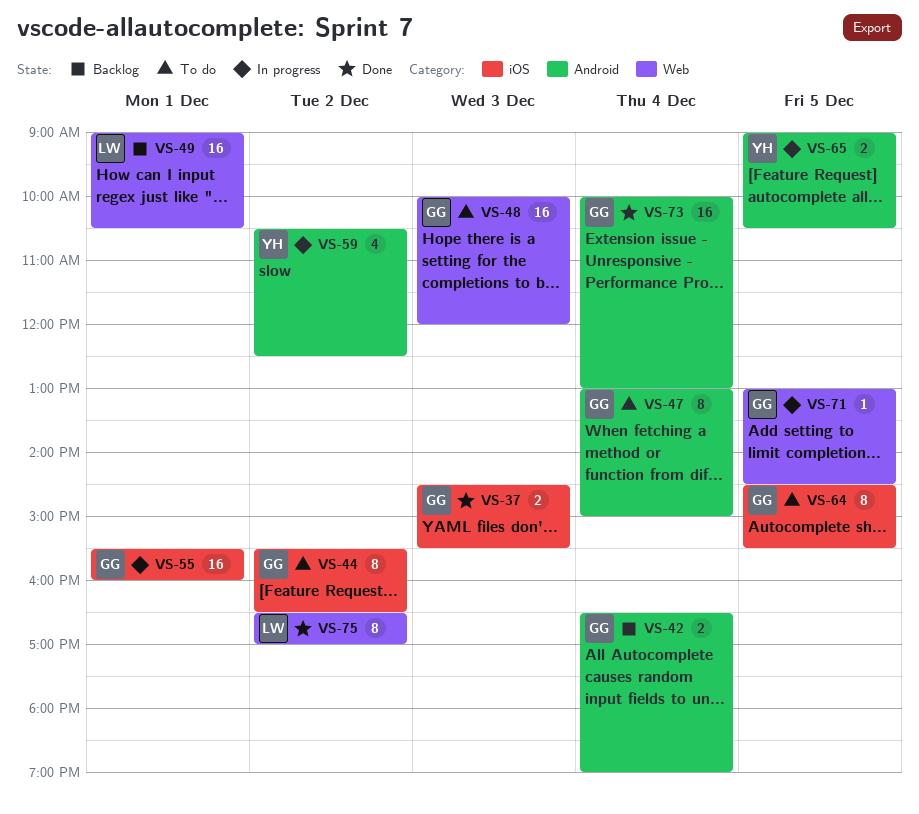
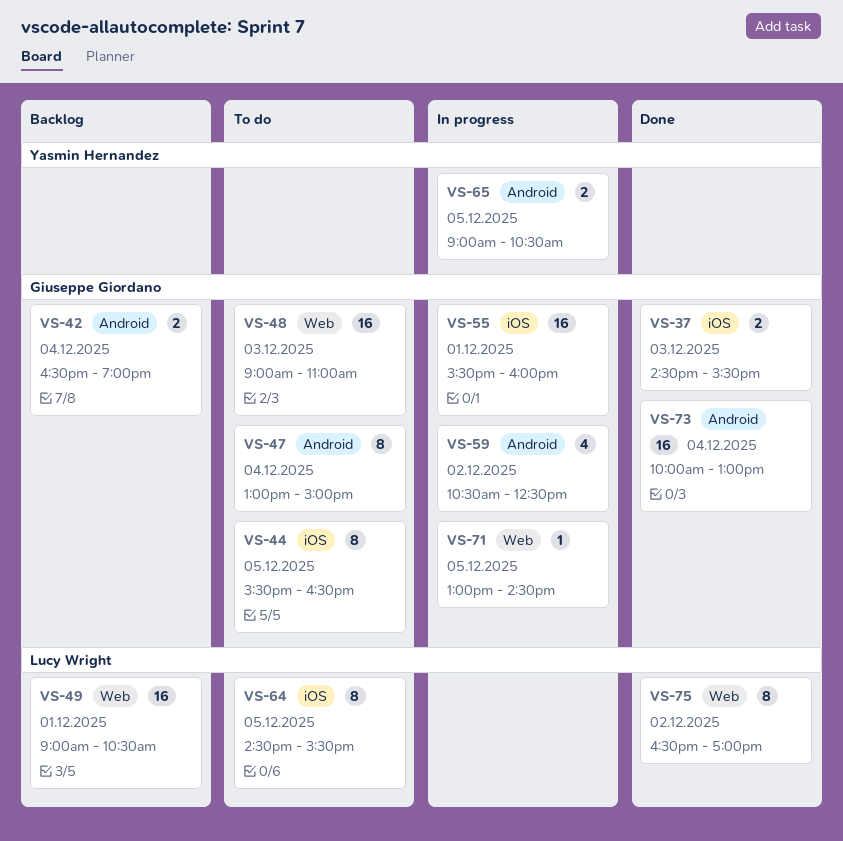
VS-44, day: Dec 2 -> Dec 5
VS-48, begins: 10:00 -> 09:00
VS-48, ends: 12:00 -> 11:00
VS-59, owner: Yasmin Hernandez -> Giuseppe Giordano
VS-64, owner: Giuseppe Giordano -> Lucy Wright

